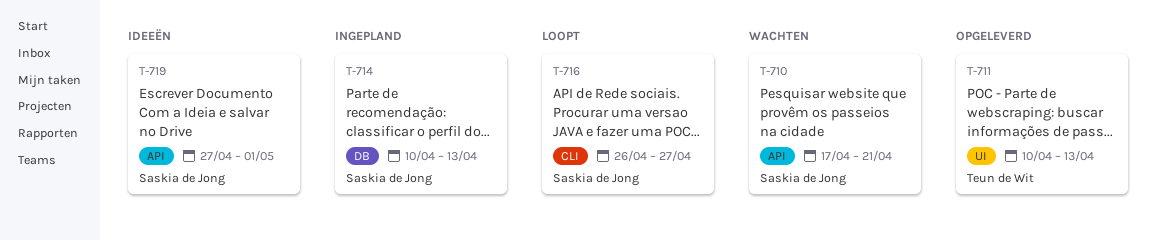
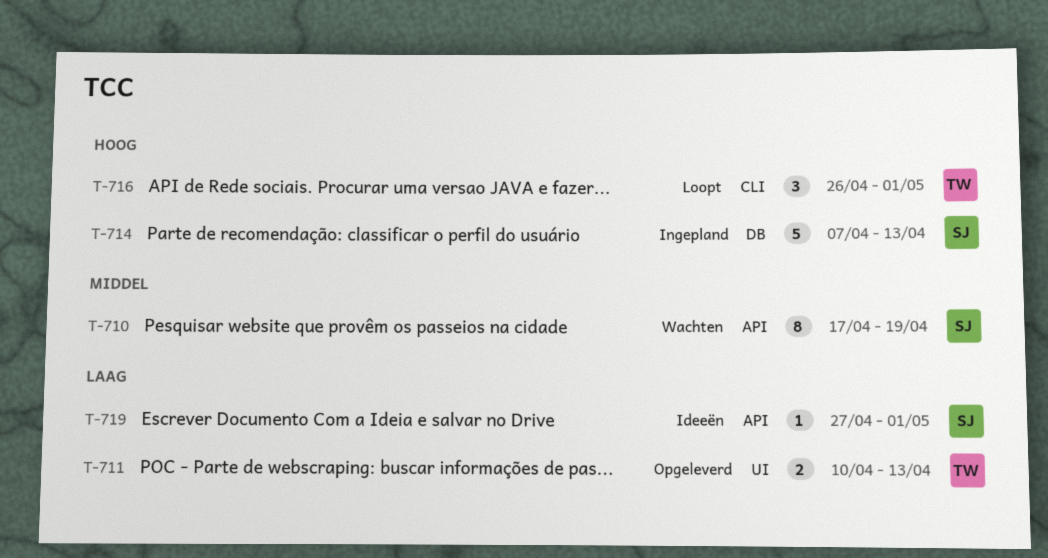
T-710, due: Apr 21 -> Apr 19
T-714, start: Apr 10 -> Apr 7
T-716, owner: Saskia de Jong -> Teun de Wit
T-716, due: Apr 27 -> May 1

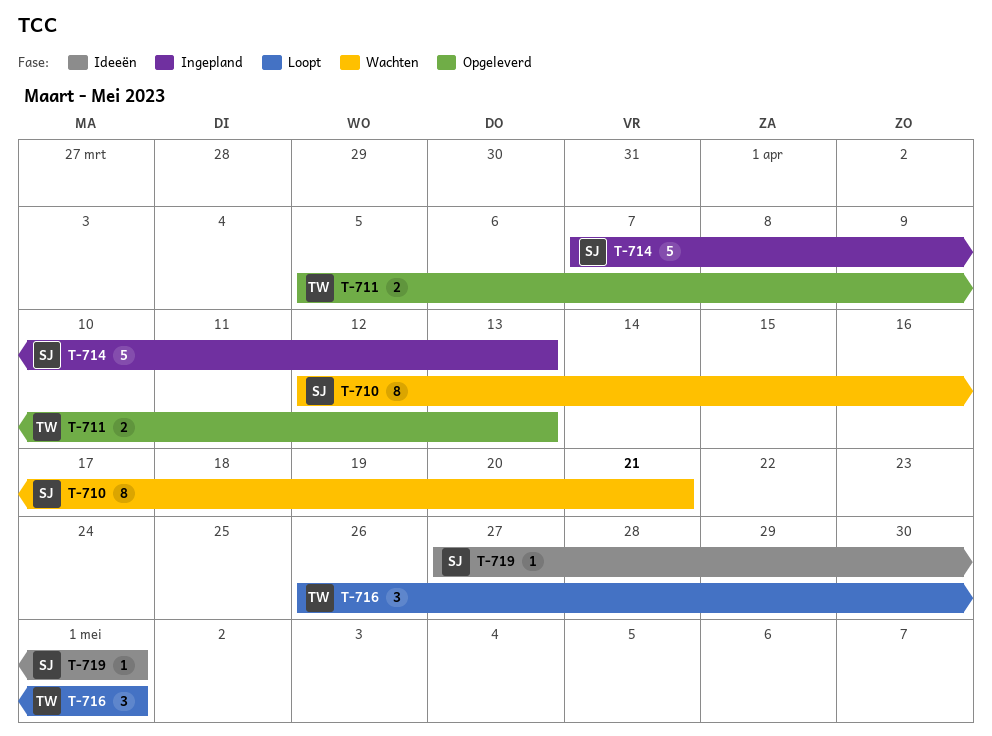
T-710, start: Apr 17 -> Apr 12
T-710, due: Apr 19 -> Apr 21
T-711, start: Apr 10 -> Apr 5

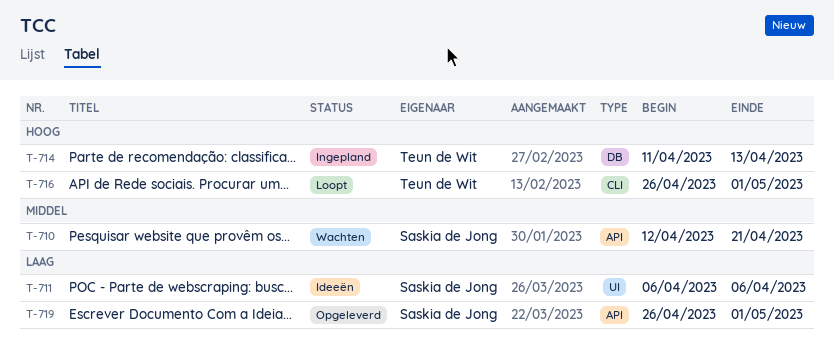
T-711, status: Opgeleverd -> Ideeën
T-711, owner: Teun de Wit -> Saskia de Jong
T-711, start: Apr 5 -> Apr 6
T-711, due: Apr 13 -> Apr 6
T-714, owner: Saskia de Jong -> Teun de Wit
T-714, start: Apr 7 -> Apr 11
T-719, status: Ideeën -> Opgeleverd
T-719, start: Apr 27 -> Apr 26

